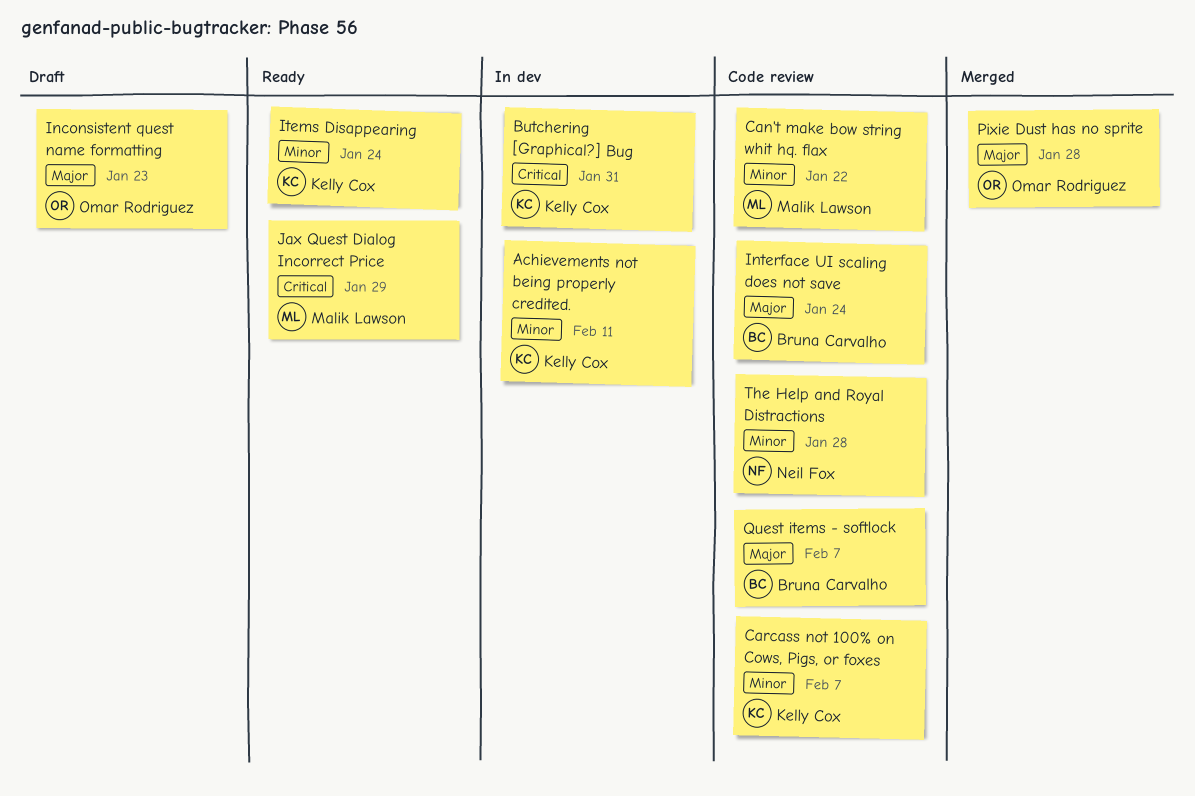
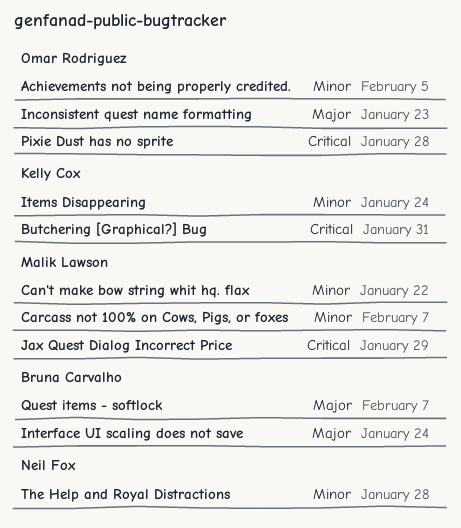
Achievements not being properly credited., owner: Kelly Cox -> Omar Rodriguez
Achievements not being properly credited., due: Feb 11 -> Feb 5
Carcass not 100% on Cows, Pigs, or foxes, owner: Kelly Cox -> Malik Lawson
Pixie Dust has no sprite, priority: Major -> Critical

